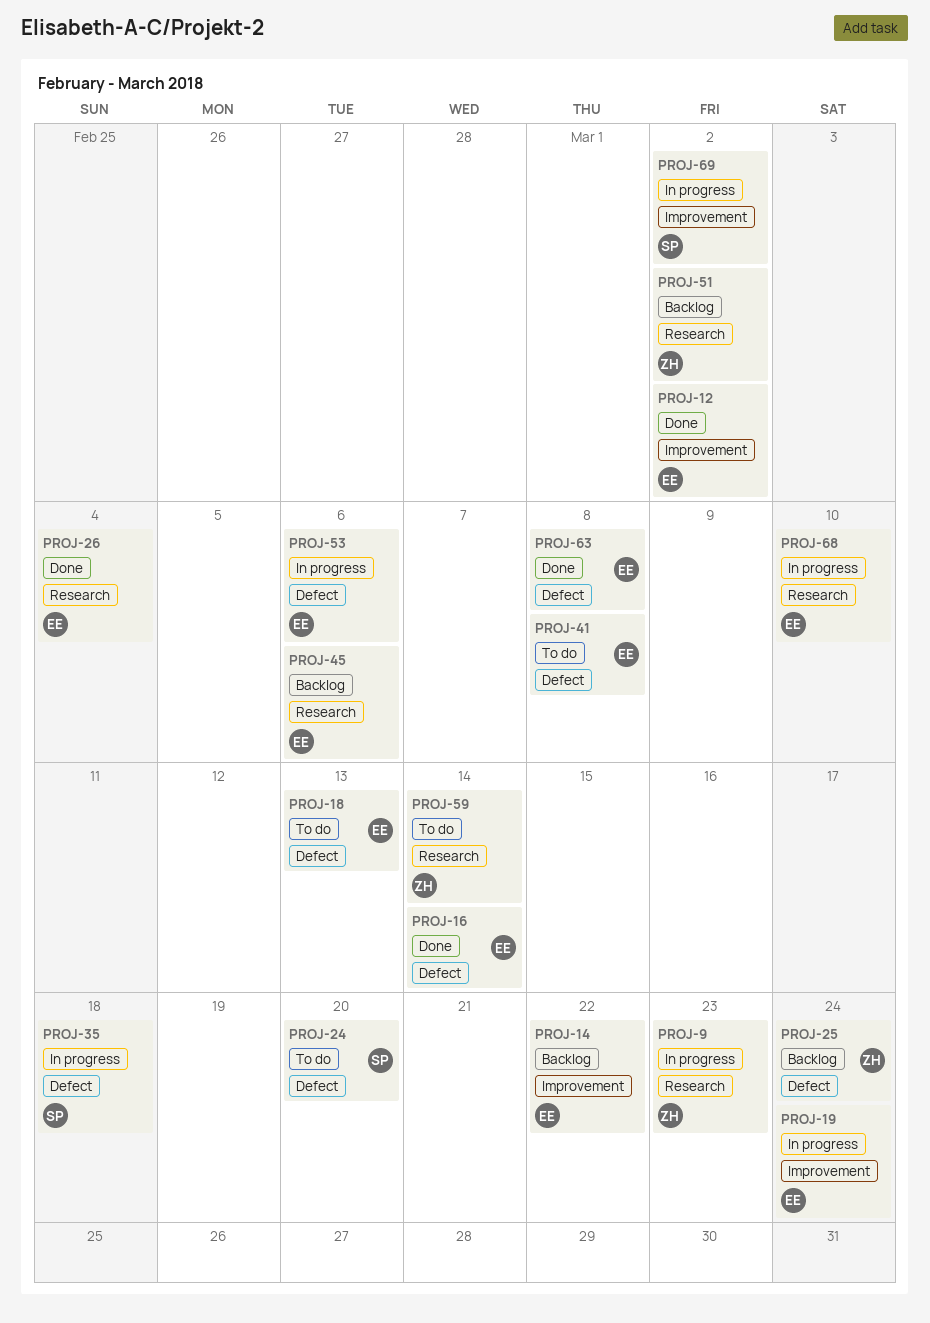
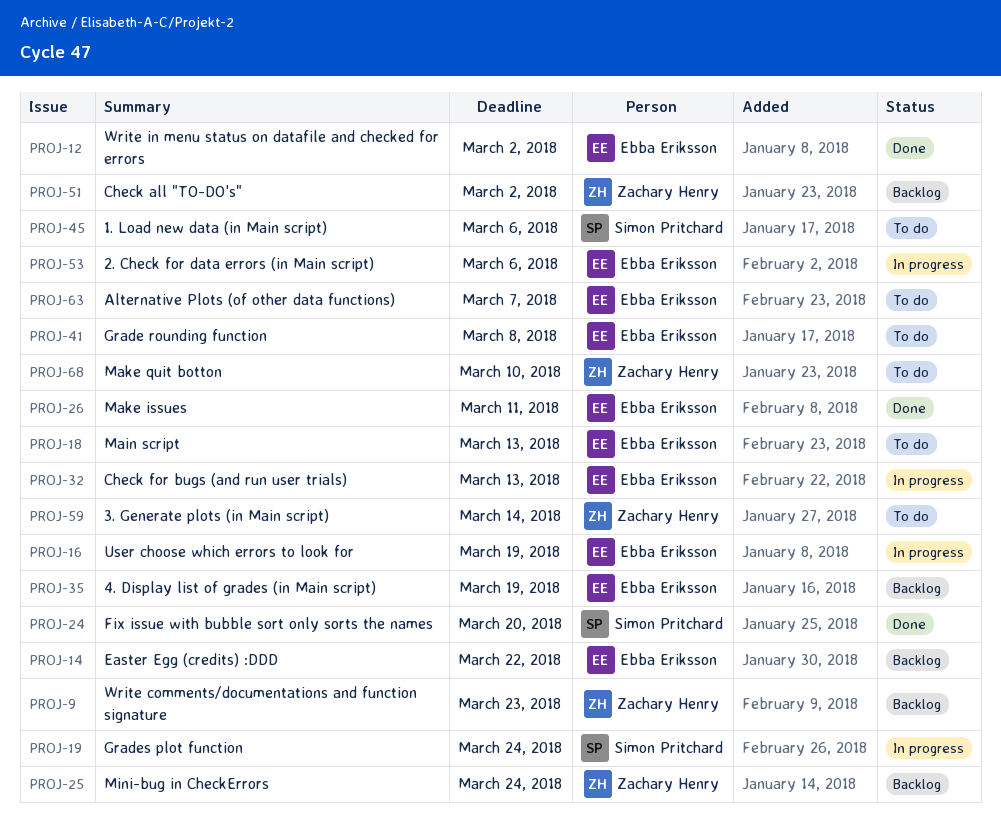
PROJ-9, status: In progress -> Backlog
PROJ-16, status: Done -> In progress
PROJ-16, due: Mar 14 -> Mar 19
PROJ-19, owner: Ebba Eriksson -> Simon Pritchard
PROJ-24, status: To do -> Done
PROJ-26, due: Mar 4 -> Mar 11
PROJ-32: none -> present
PROJ-35, status: In progress -> Backlog
PROJ-35, owner: Simon Pritchard -> Ebba Eriksson
PROJ-35, due: Mar 18 -> Mar 19
PROJ-45, status: Backlog -> To do
PROJ-45, owner: Ebba Eriksson -> Simon Pritchard
PROJ-63, status: Done -> To do
PROJ-63, due: Mar 8 -> Mar 7
PROJ-68, status: In progress -> To do
PROJ-68, owner: Ebba Eriksson -> Zachary Henry
PROJ-69: present -> none

